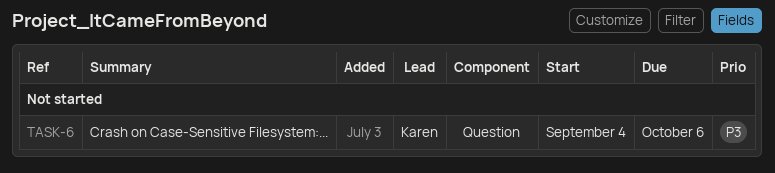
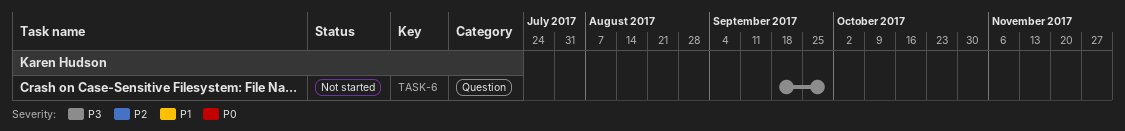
TASK-6, start: Sep 4 -> Sep 18
TASK-6, due: Oct 6 -> Sep 29

